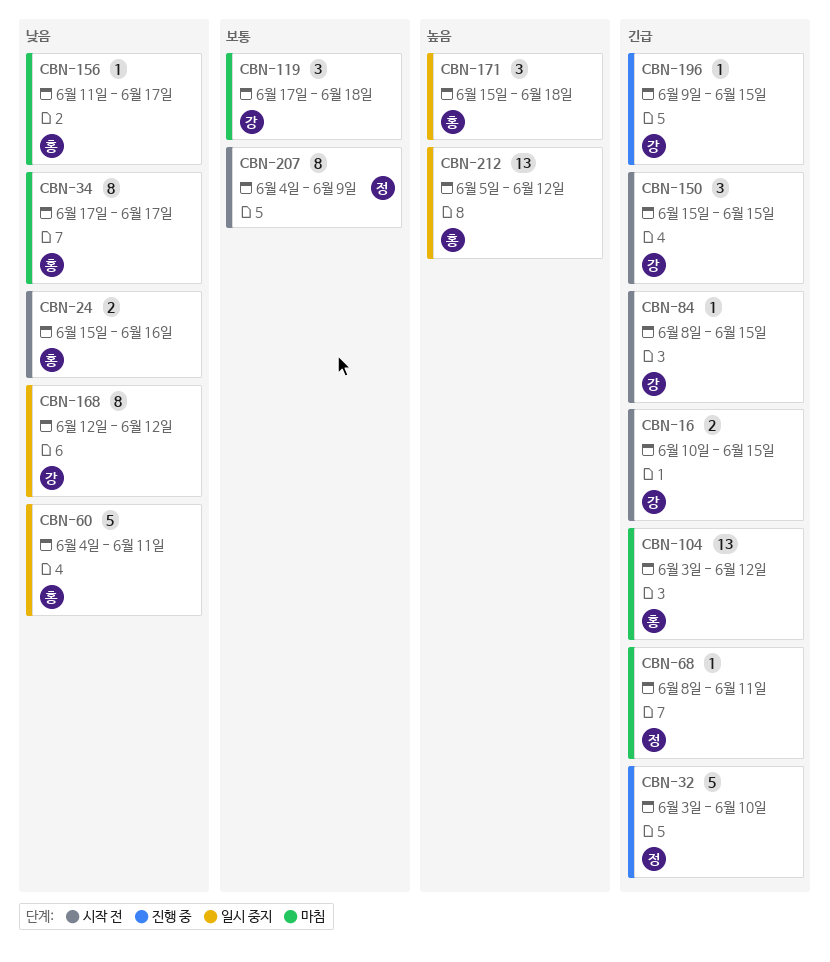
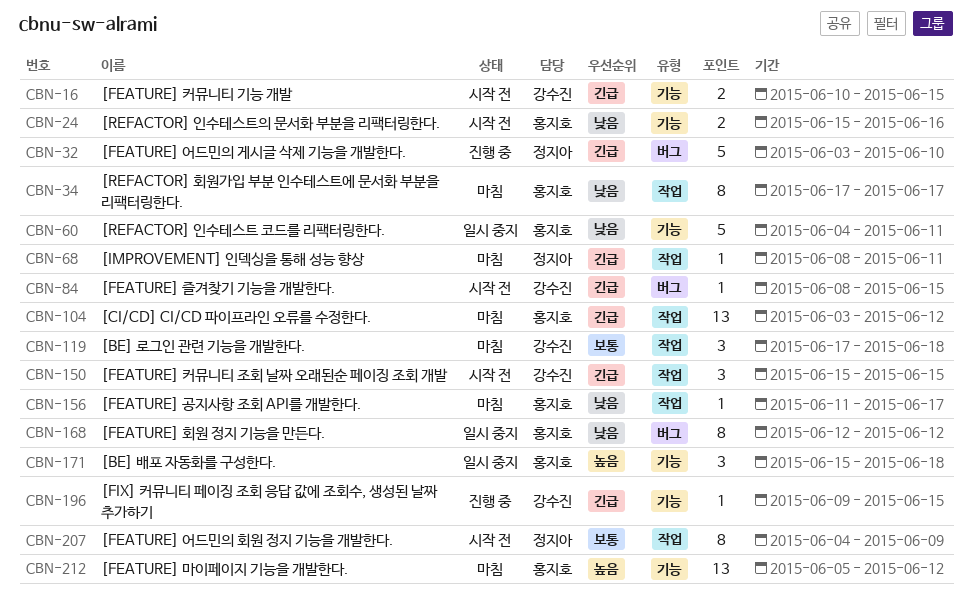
CBN-168, owner: 강수진 -> 홍지호
CBN-212, status: 일시 중지 -> 마침

